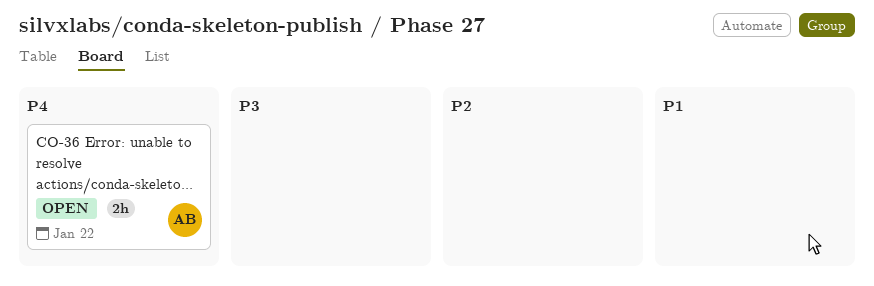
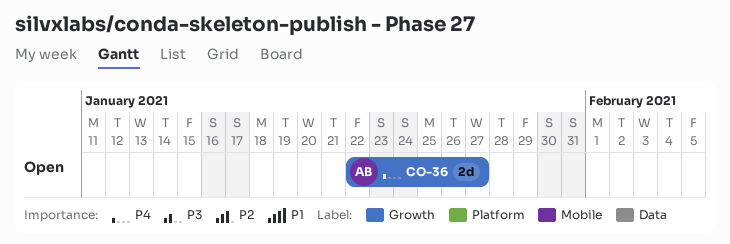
CO-36, estimate: 2h -> 2d
CO-36, due: Jan 22 -> Jan 27

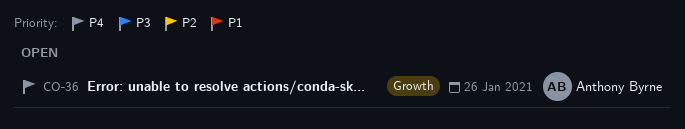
CO-36, due: Jan 27 -> Jan 26

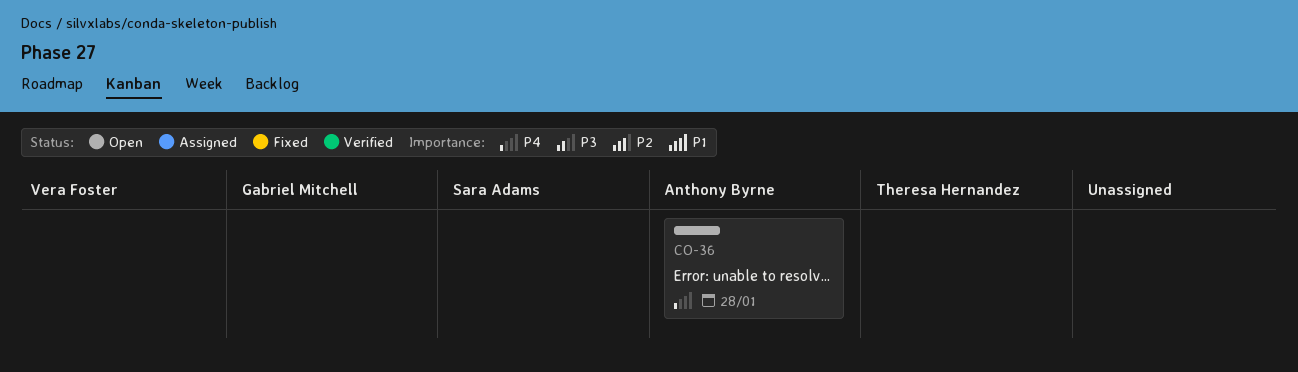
CO-36, due: Jan 26 -> Jan 28

